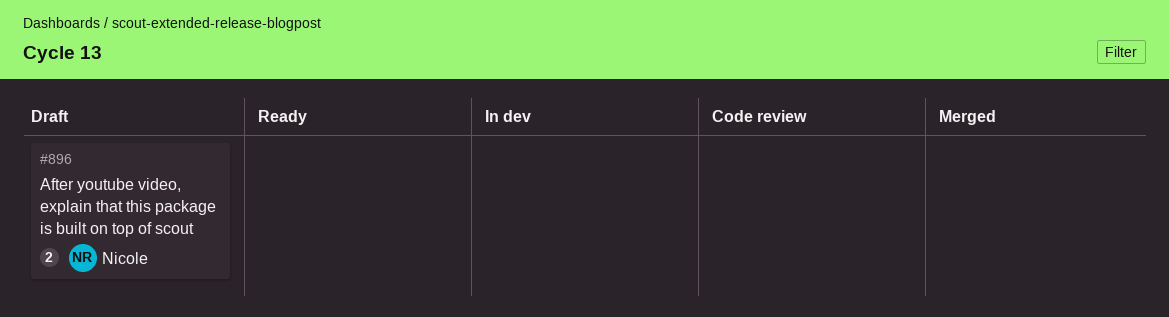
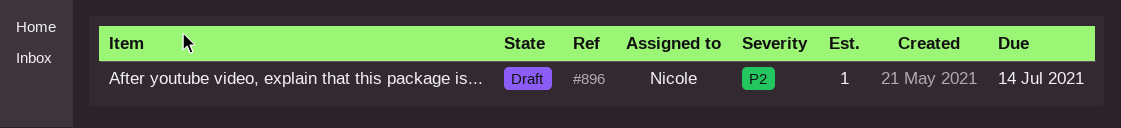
#896, estimate: 2 -> 1

